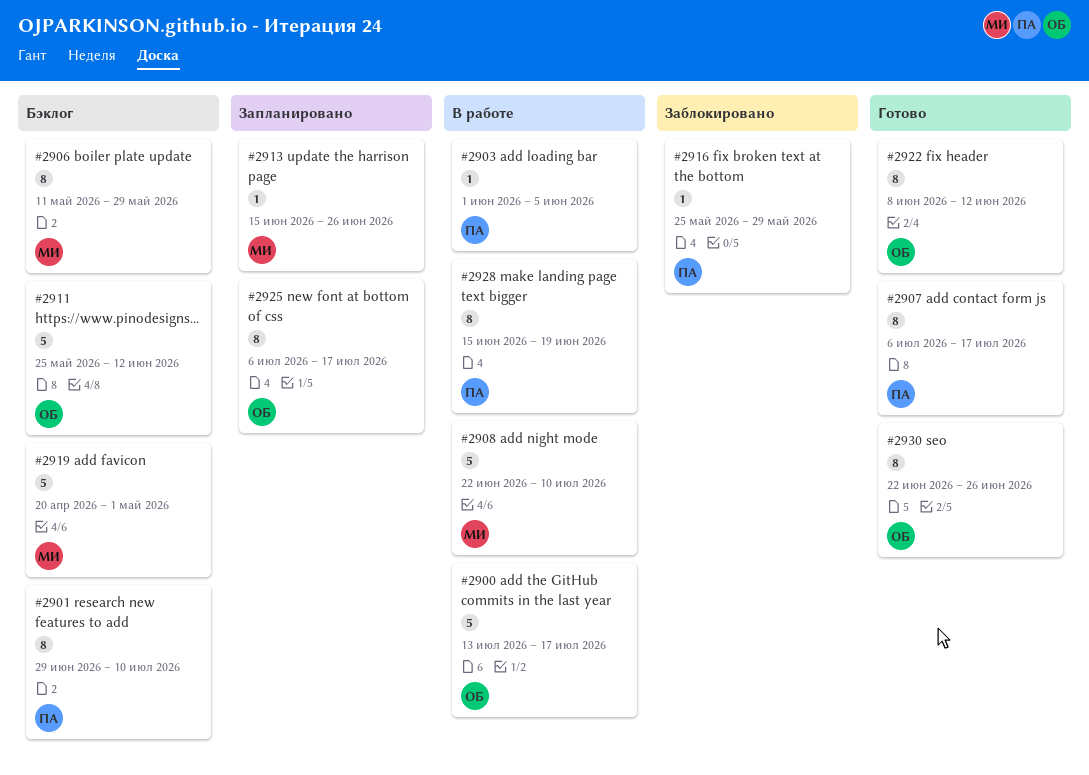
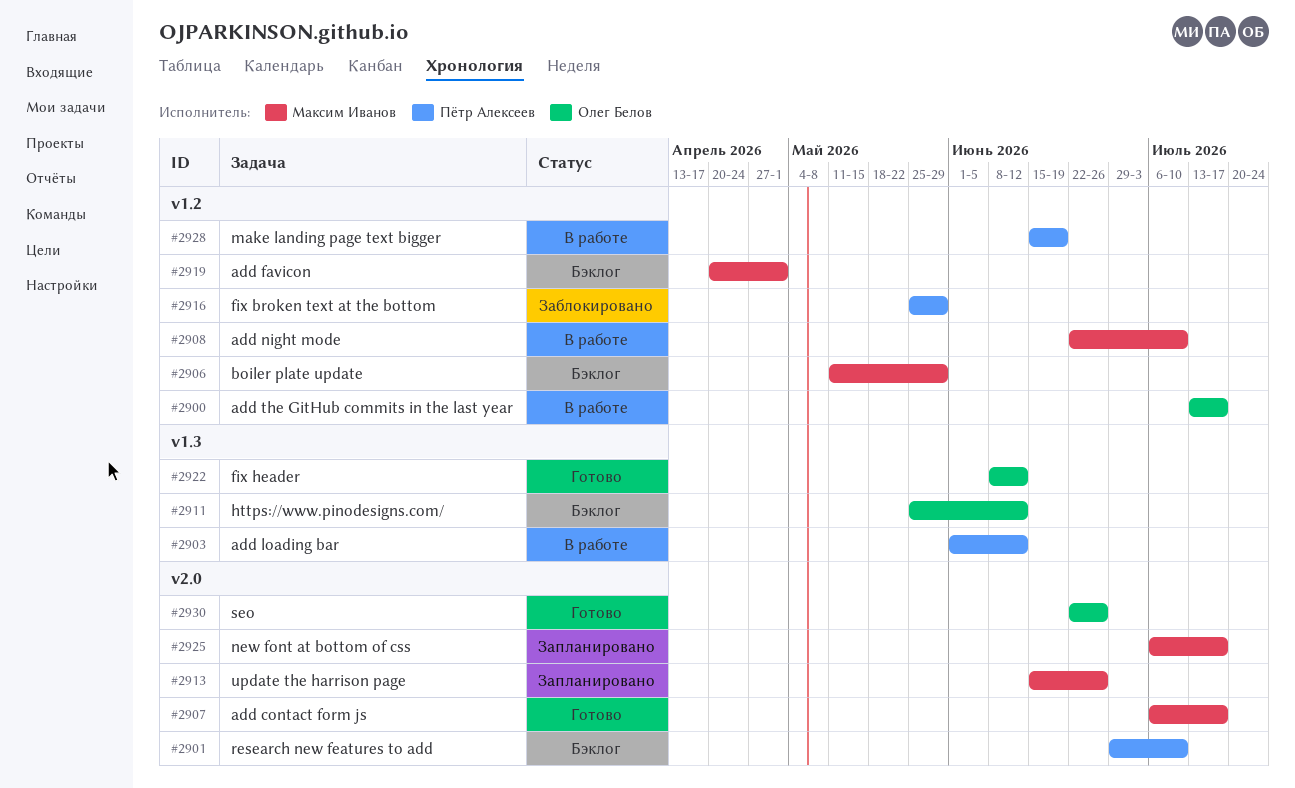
#2903, due: Jun 5 -> Jun 12
#2907, owner: Пётр Алексеев -> Максим Иванов
#2925, owner: Олег Белов -> Максим Иванов

